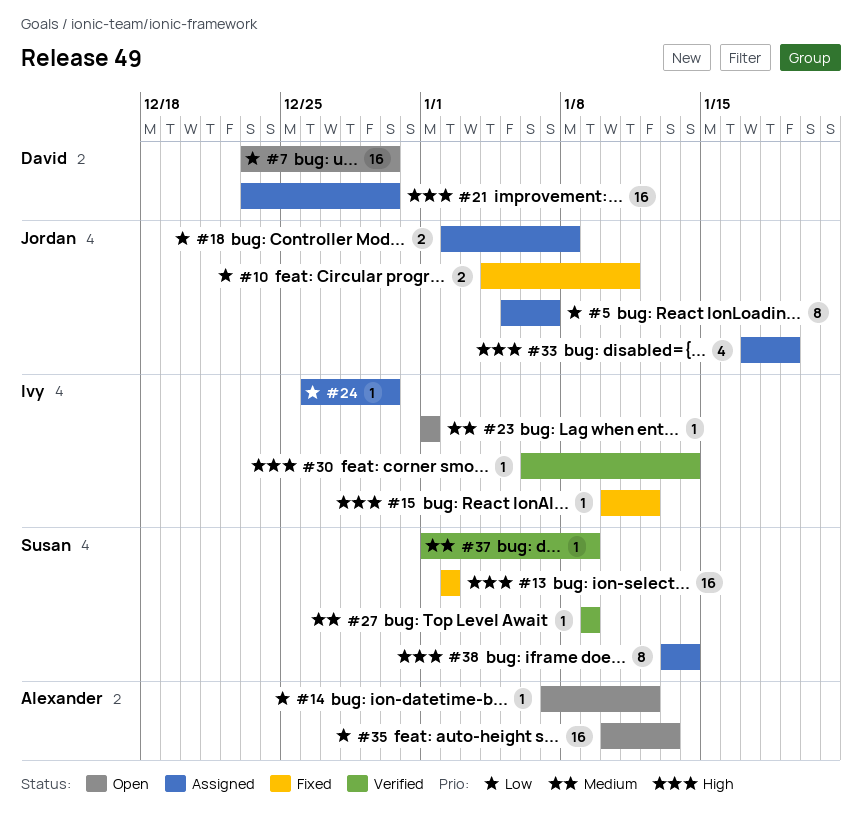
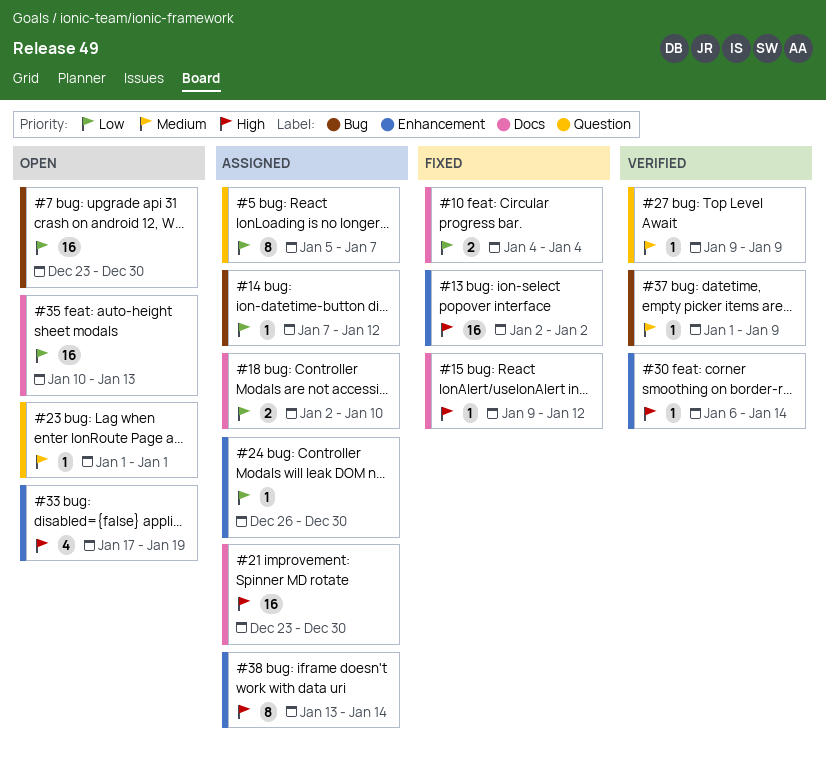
#10, due: Jan 11 -> Jan 4
#14, status: Open -> Assigned
#15, start: Jan 10 -> Jan 9
#18, due: Jan 8 -> Jan 10
#33, status: Assigned -> Open

